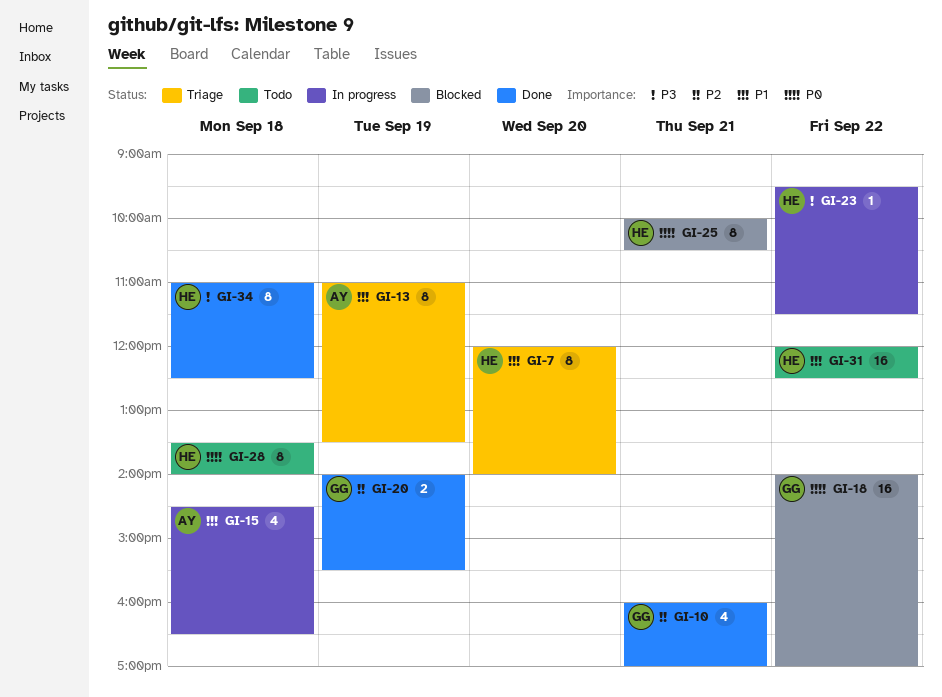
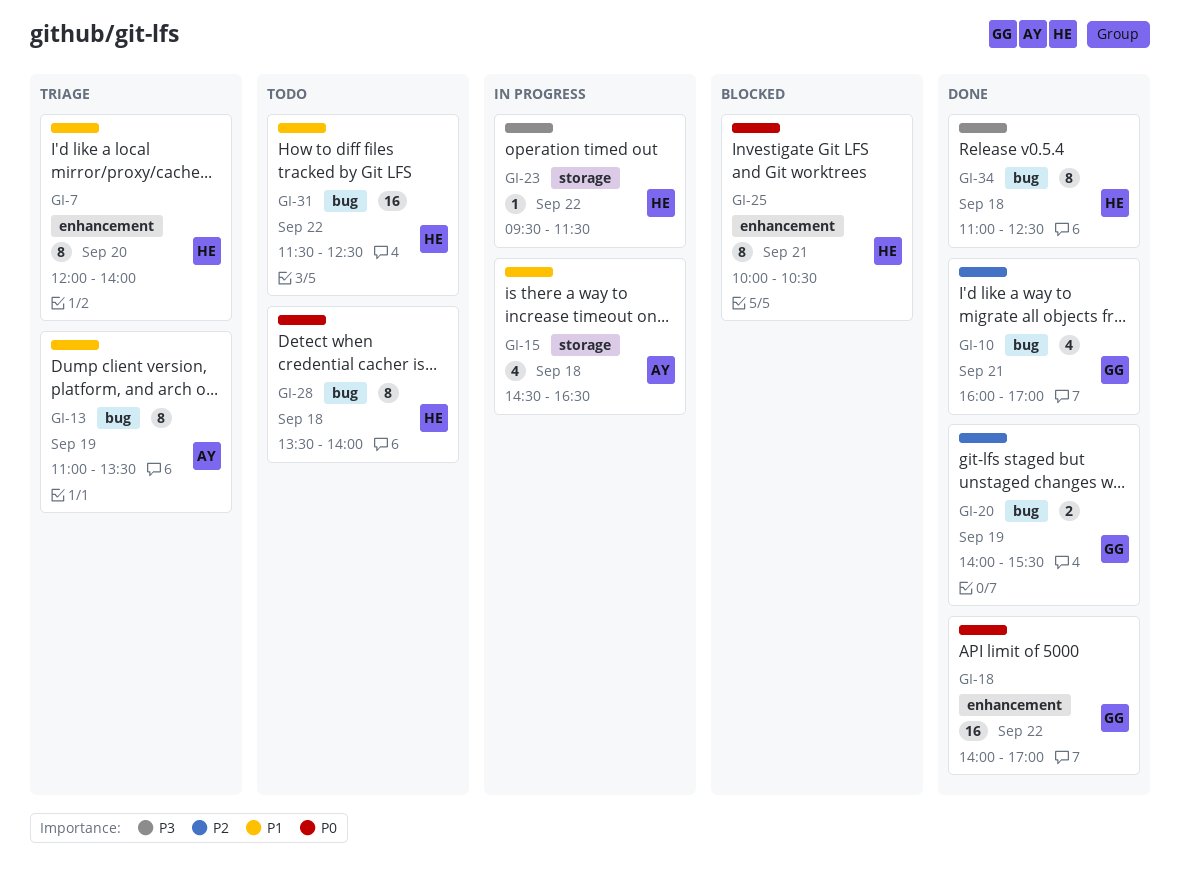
GI-18, status: Blocked -> Done
GI-31, begins: 12:00 -> 11:30

